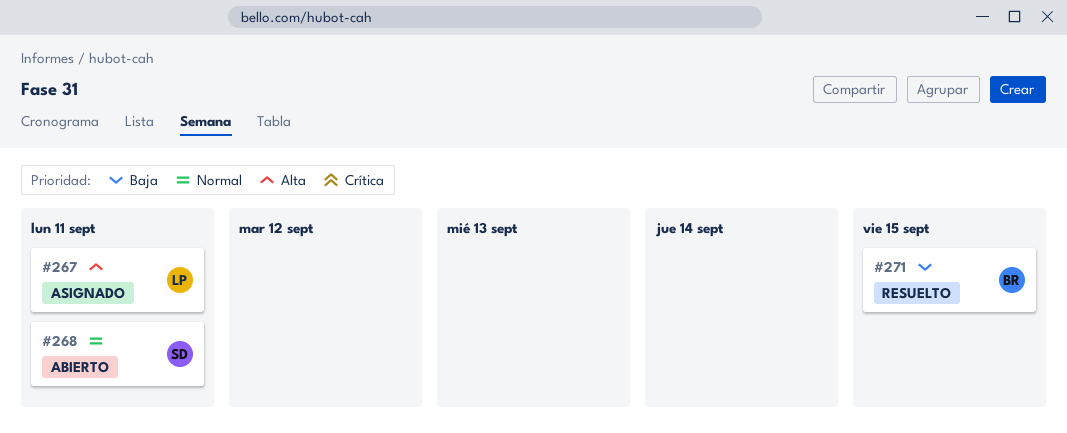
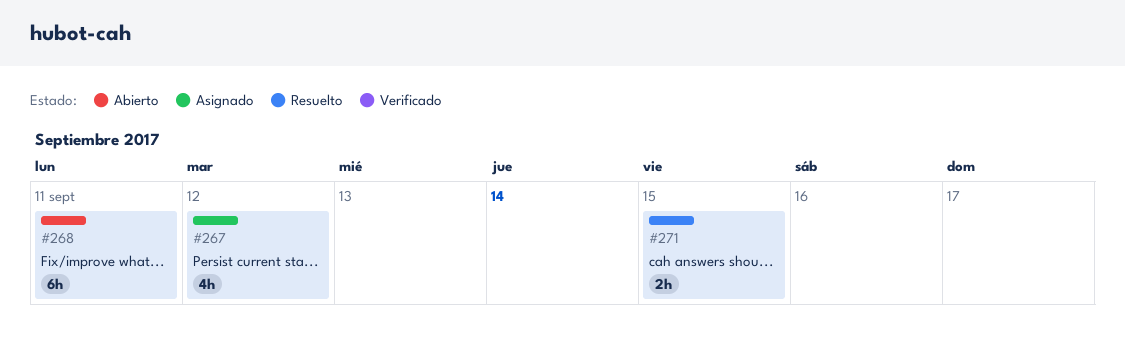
#267, due: Sep 11 -> Sep 12

